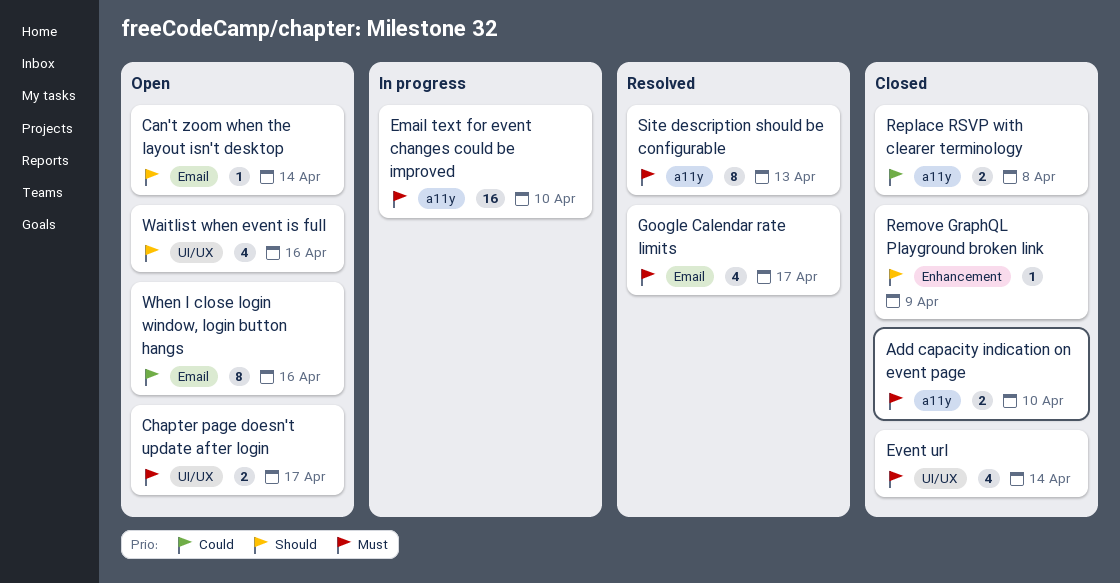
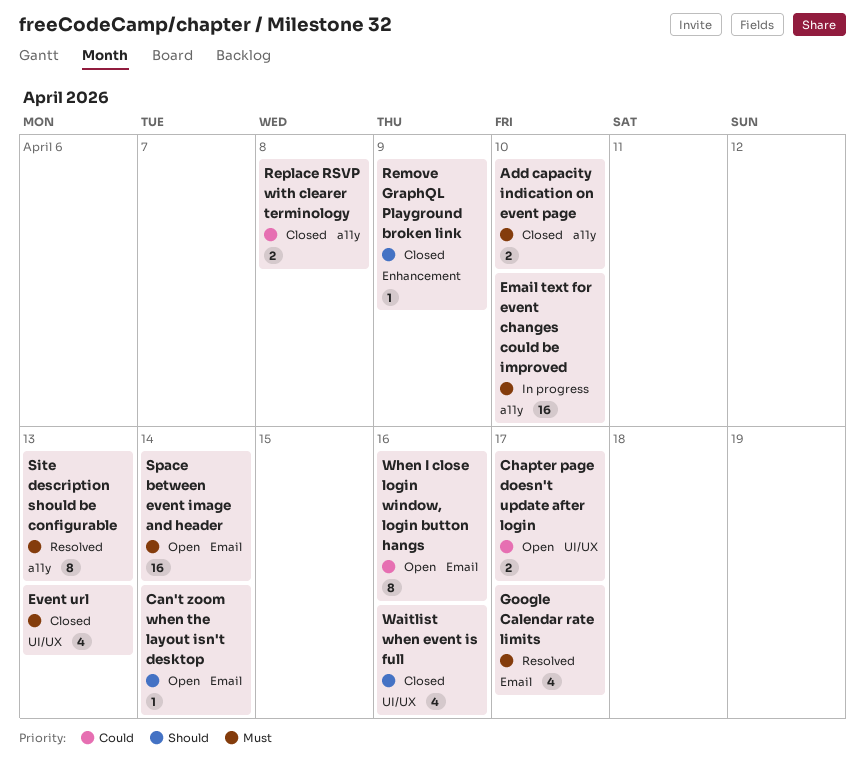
Chapter page doesn't update after login, priority: Must -> Could
Event url, due: Apr 14 -> Apr 13
Space between event image and header: none -> present
Waitlist when event is full, status: Open -> Closed

